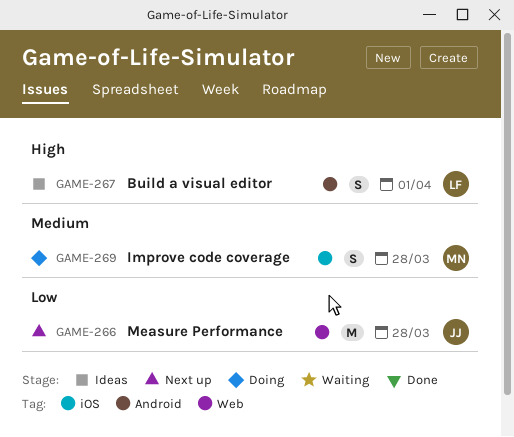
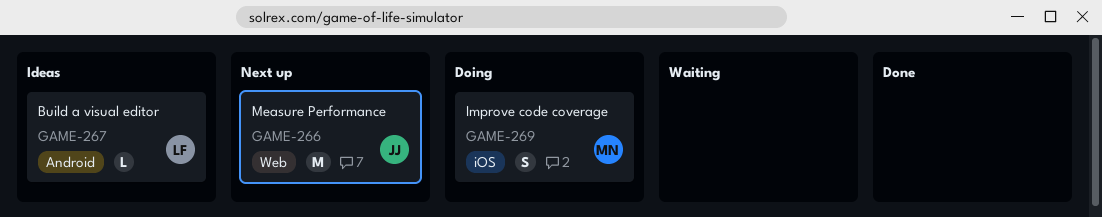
GAME-267, estimate: S -> L

